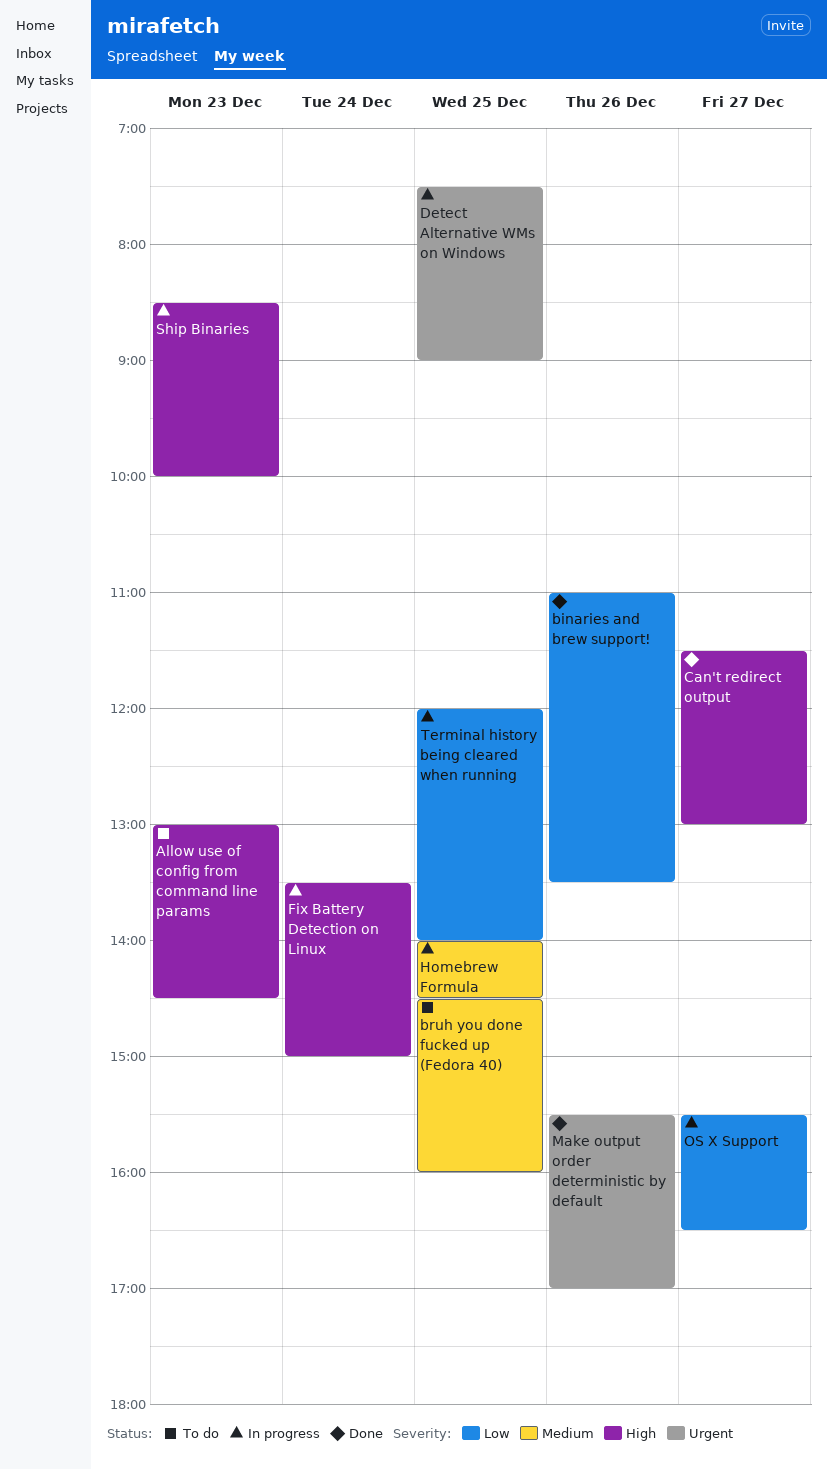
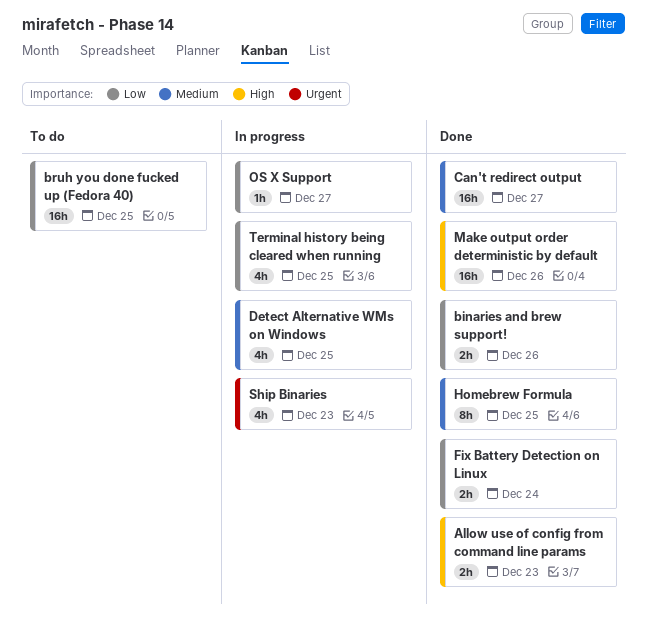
Allow use of config from command line params, status: To do -> Done
bruh you done fucked up (Fedora 40), priority: Medium -> Low
Can't redirect output, priority: High -> Medium
Detect Alternative WMs on Windows, priority: Urgent -> Medium
Fix Battery Detection on Linux, status: In progress -> Done
Fix Battery Detection on Linux, priority: High -> Low
Homebrew Formula, status: In progress -> Done
Make output order deterministic by default, priority: Urgent -> High
Ship Binaries, priority: High -> Urgent

